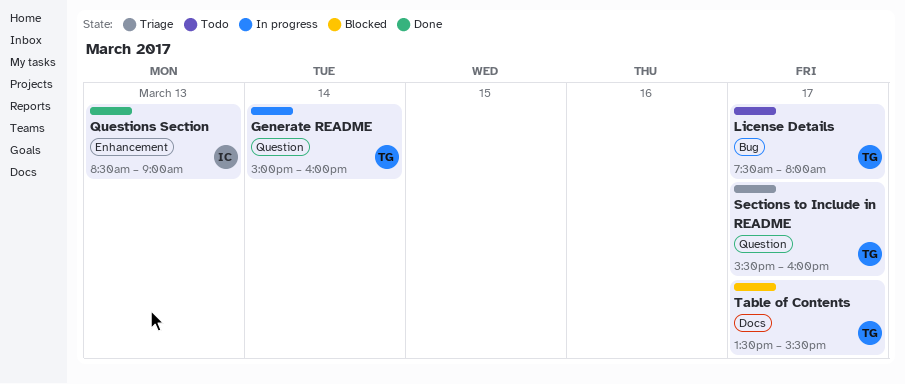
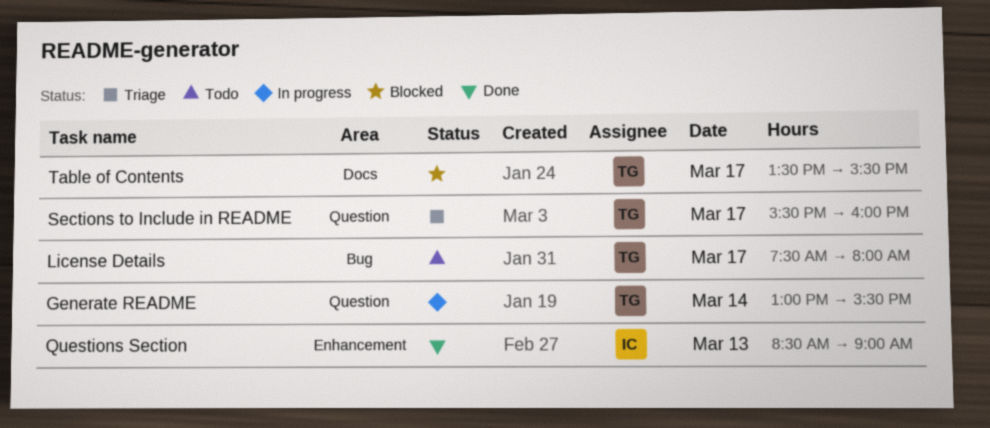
Generate README, begins: 15:00 -> 13:00
Generate README, ends: 16:00 -> 15:30

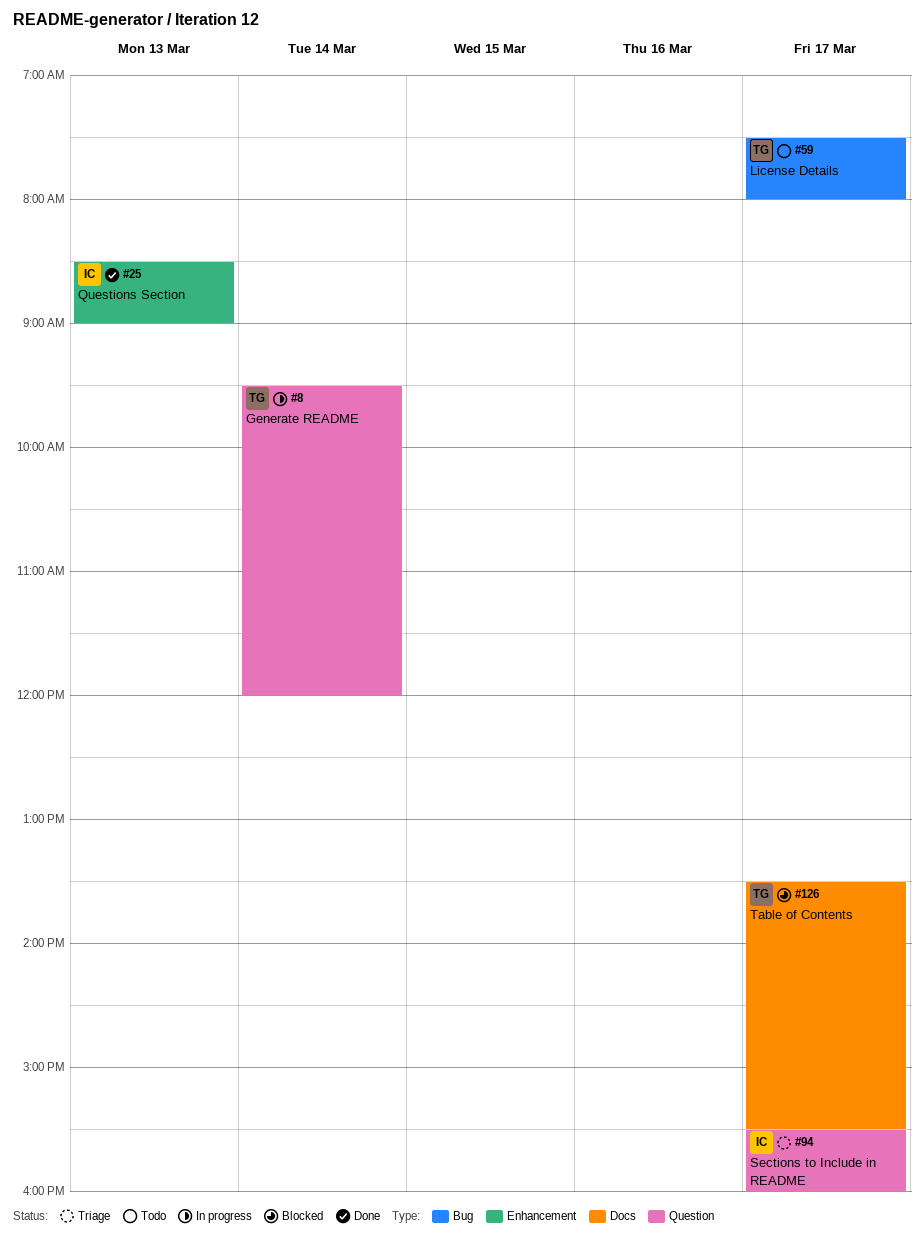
Generate README, begins: 13:00 -> 09:30
Generate README, ends: 15:30 -> 12:00
Sections to Include in README, owner: TG -> IC

